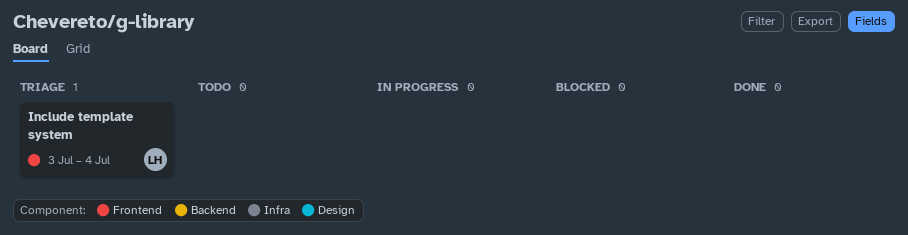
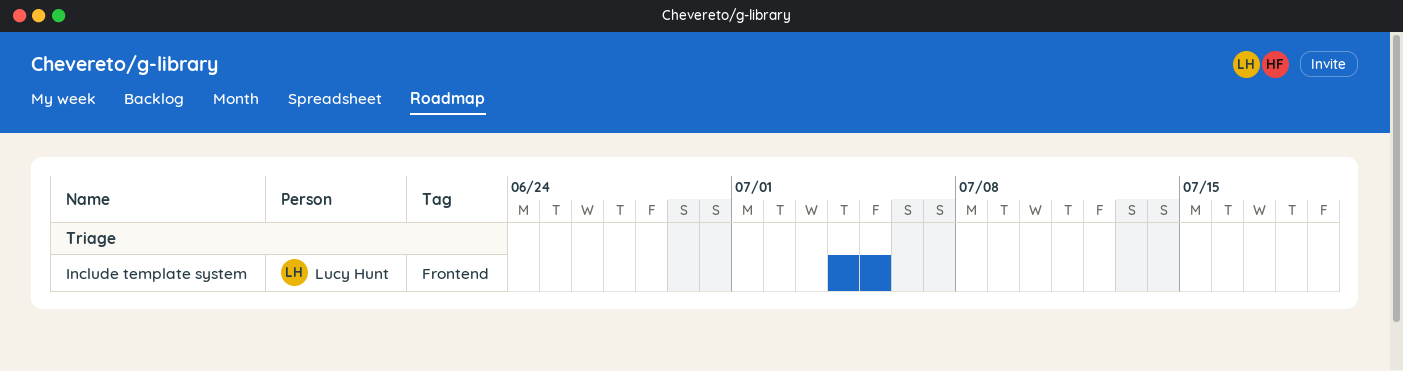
Include template system, start: Jul 3 -> Jul 4
Include template system, due: Jul 4 -> Jul 5

